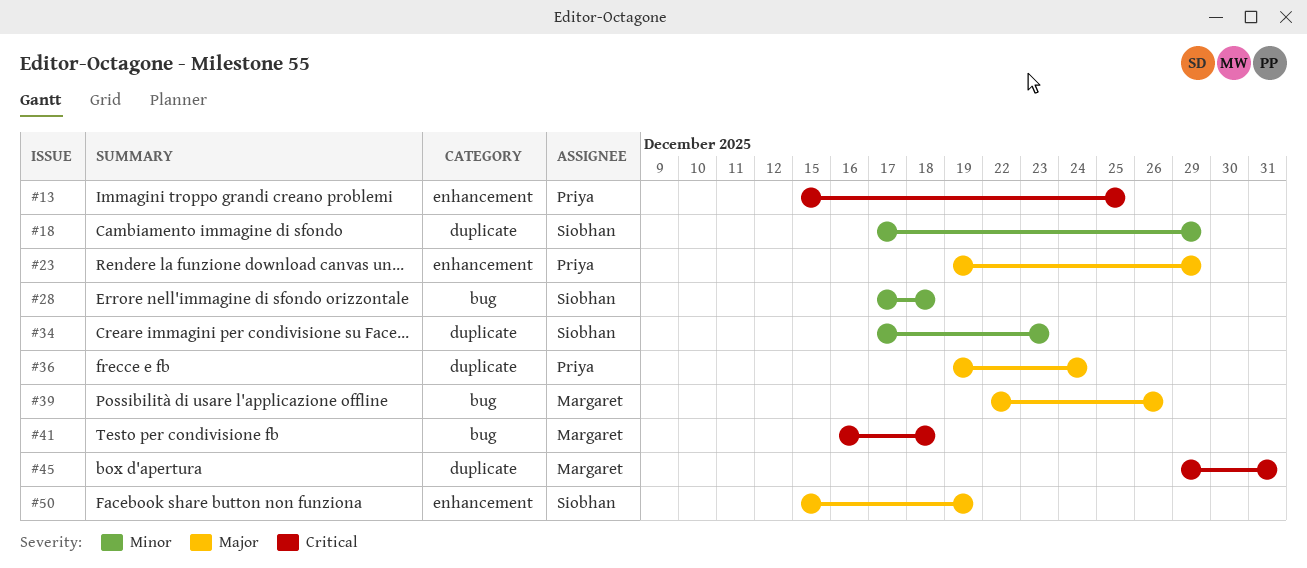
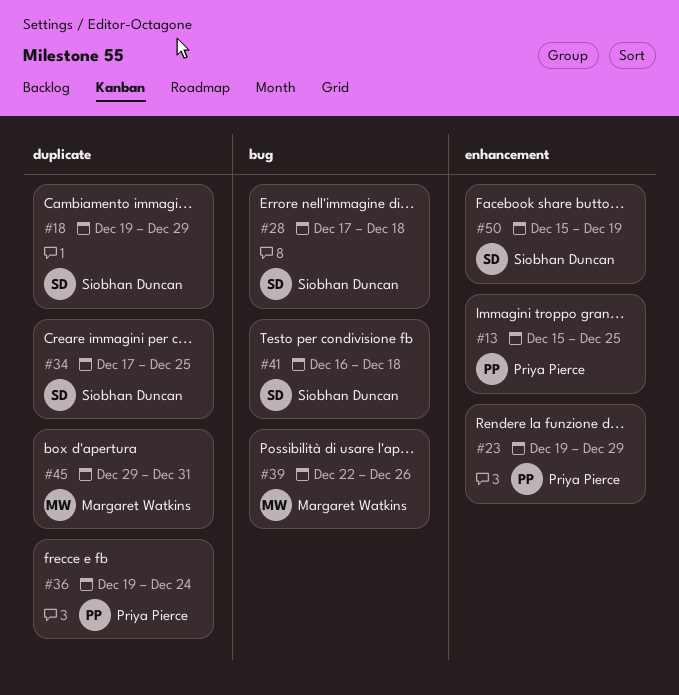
#18, start: Dec 17 -> Dec 19
#34, due: Dec 23 -> Dec 25
#41, owner: Margaret Watkins -> Siobhan Duncan

